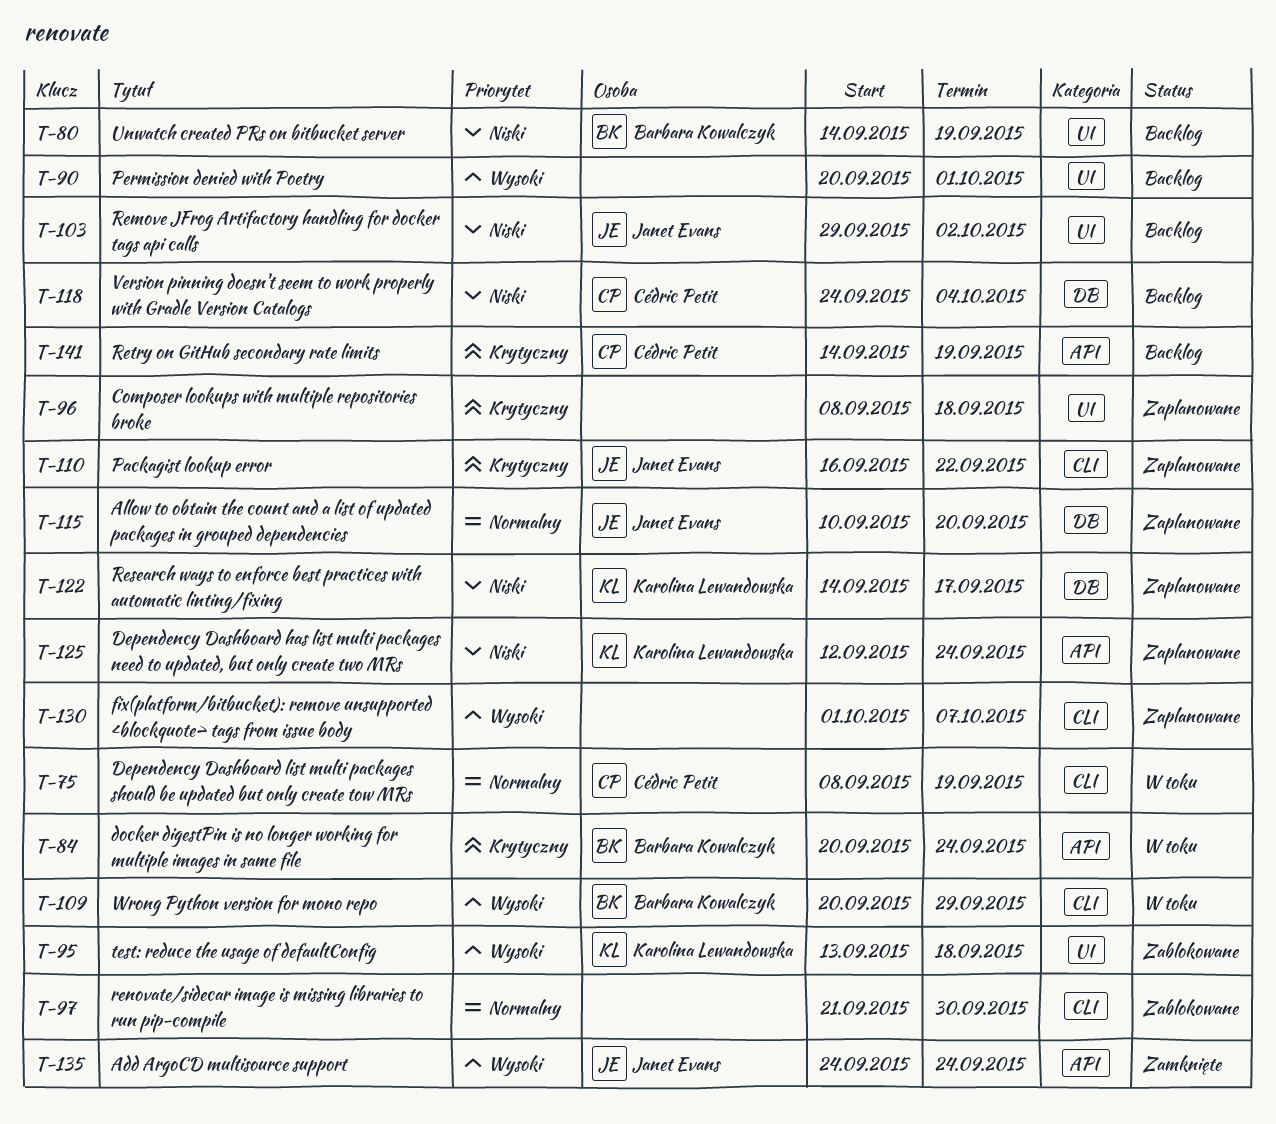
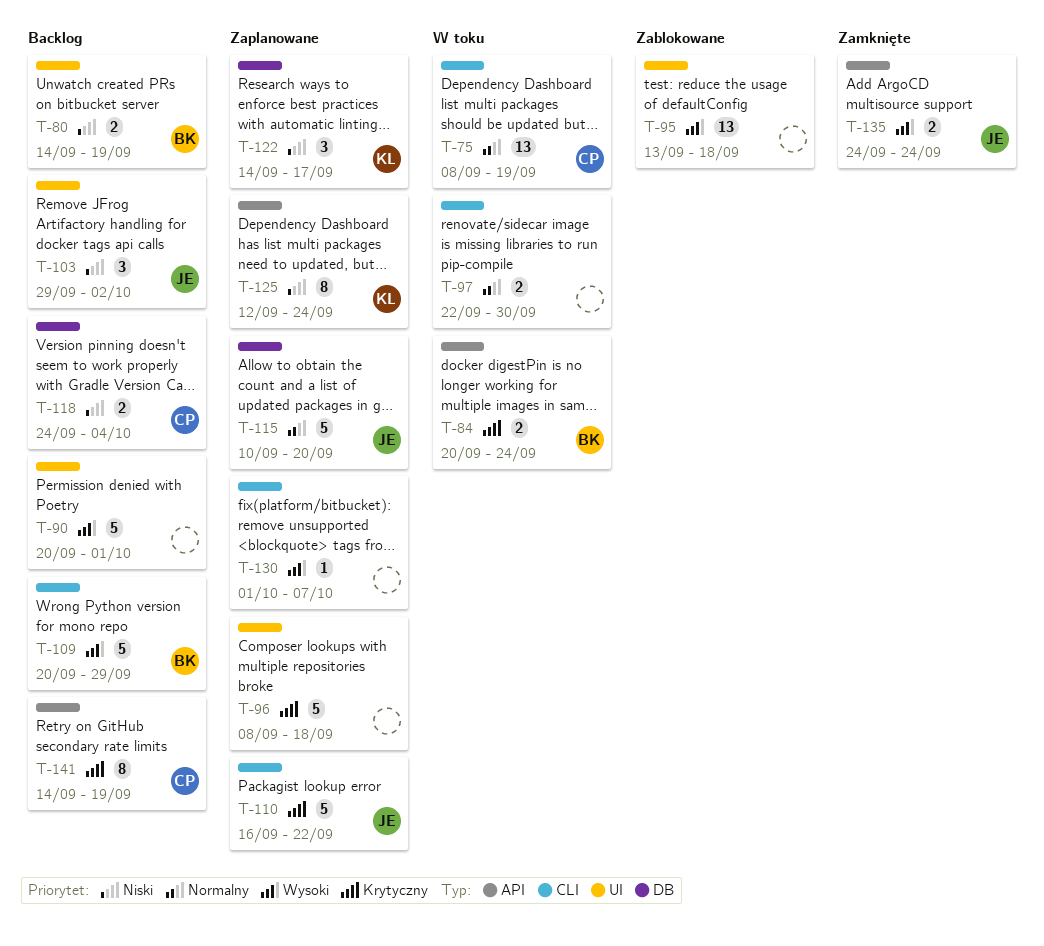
T-95, owner: Karolina Lewandowska -> none
T-97, status: Zablokowane -> W toku
T-97, start: Sep 21 -> Sep 22
T-109, status: W toku -> Backlog

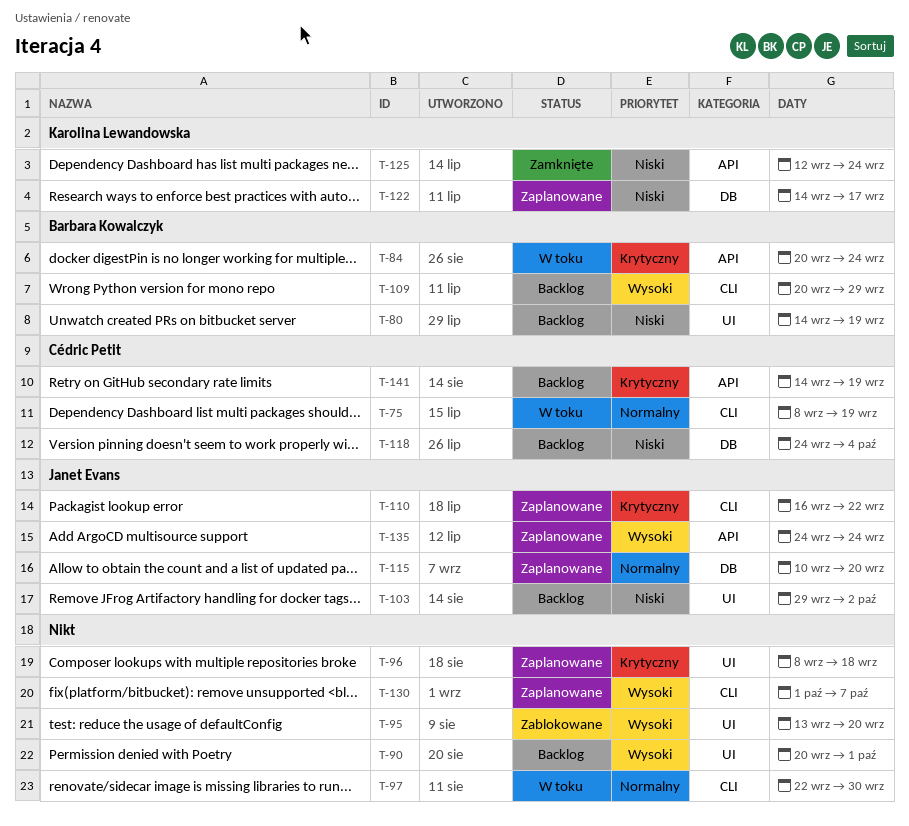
T-95, due: Sep 18 -> Sep 20
T-125, status: Zaplanowane -> Zamknięte
T-135, status: Zamknięte -> Zaplanowane

